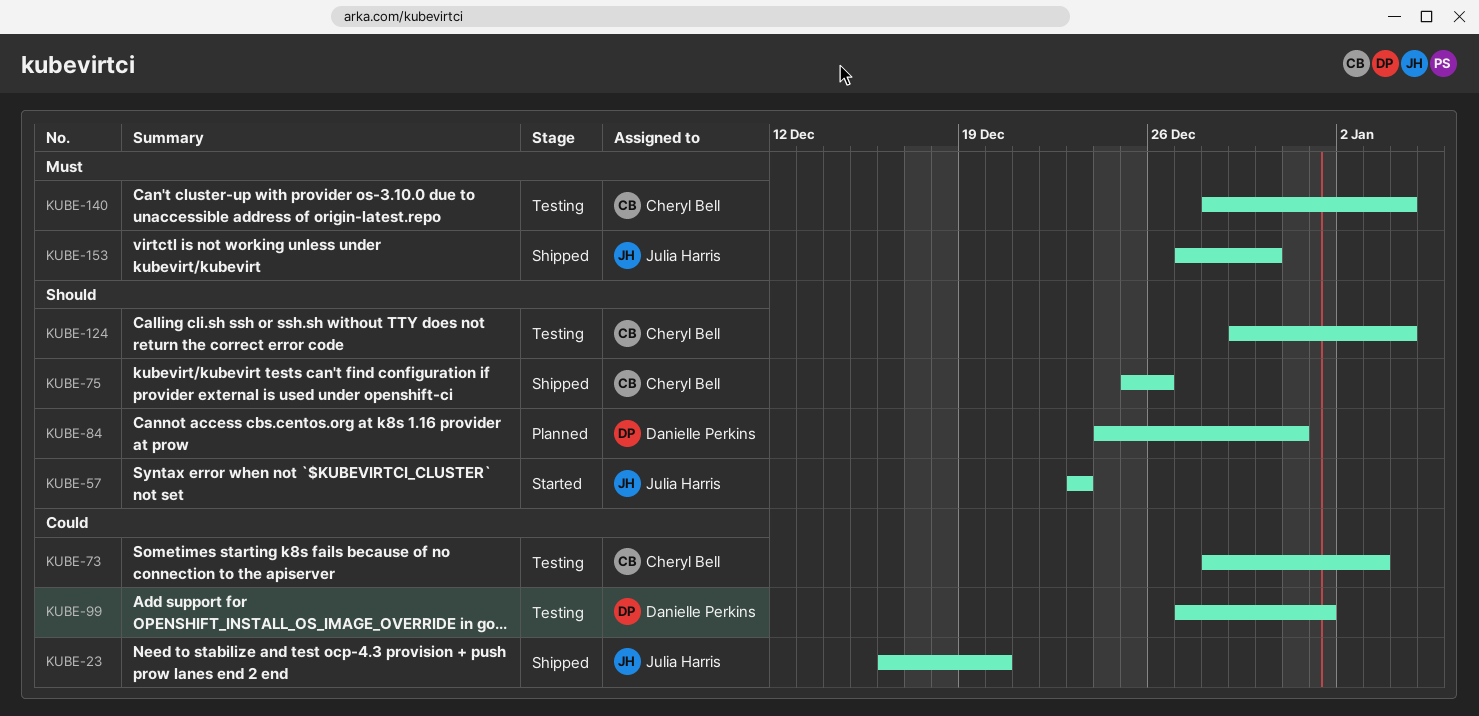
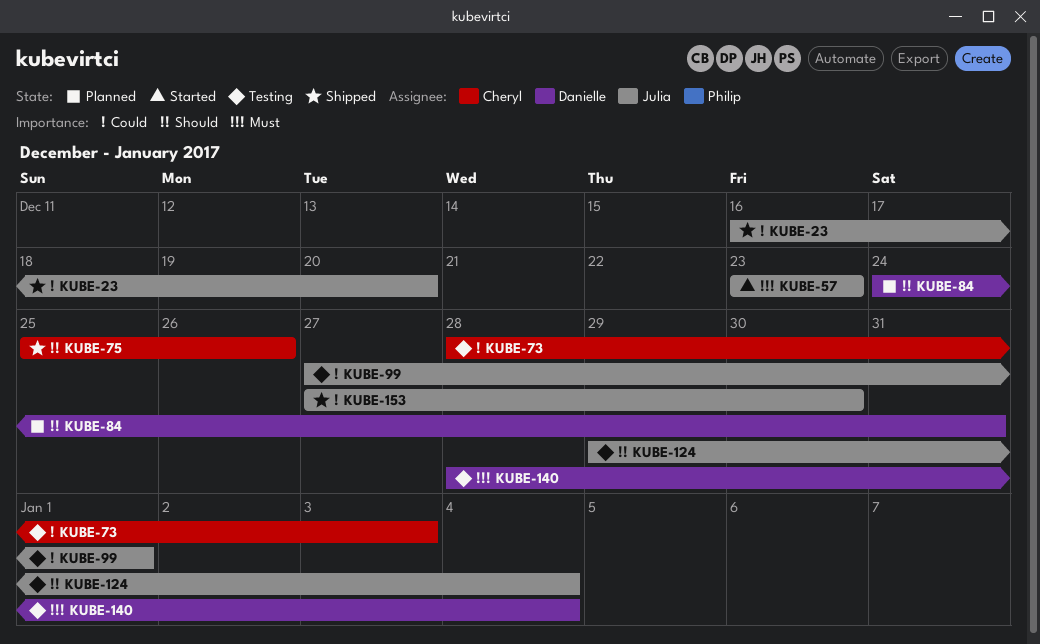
KUBE-57, priority: Should -> Must
KUBE-99, owner: Danielle Perkins -> Julia Harris
KUBE-124, owner: Cheryl Bell -> Julia Harris
KUBE-140, owner: Cheryl Bell -> Danielle Perkins
KUBE-153, priority: Must -> Could

